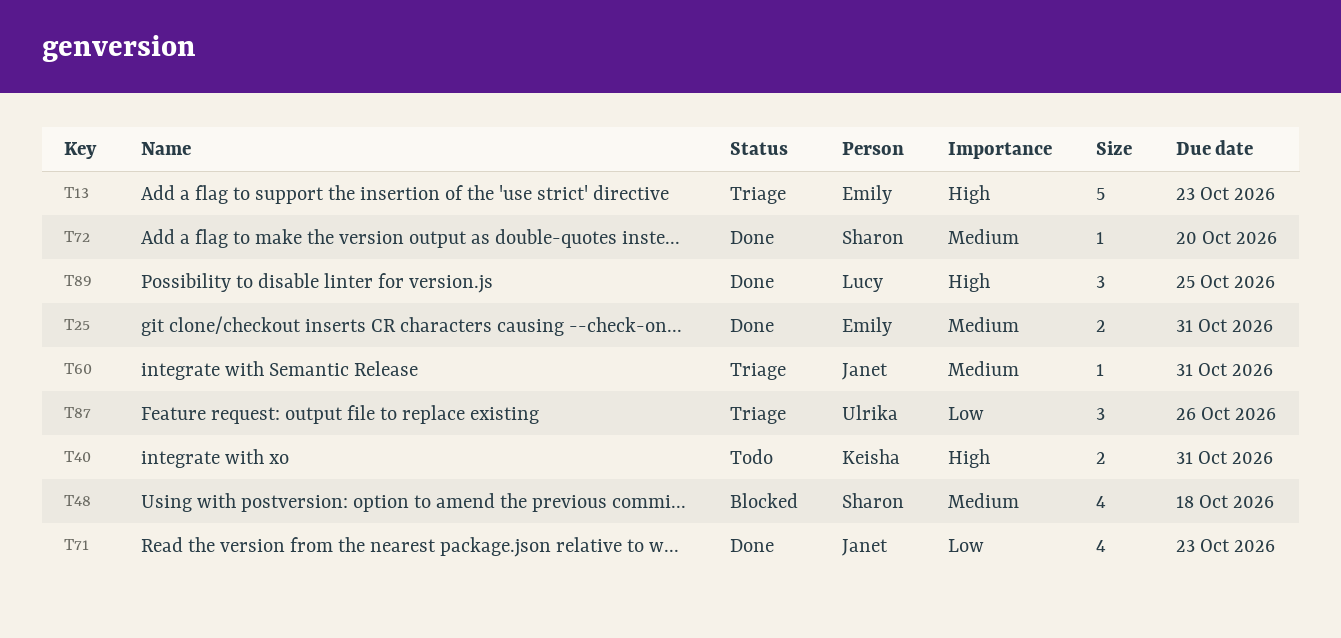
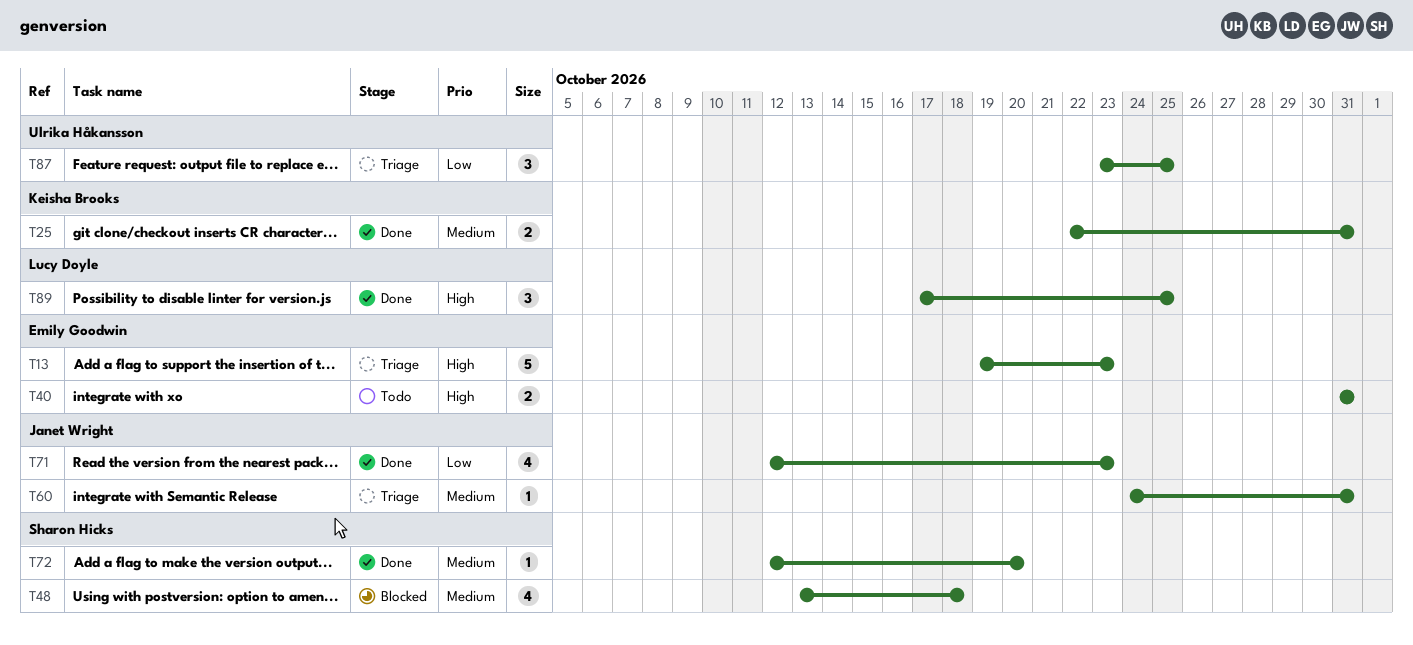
T25, owner: Emily Goodwin -> Keisha Brooks
T40, owner: Keisha Brooks -> Emily Goodwin
T87, due: Oct 26 -> Oct 25

